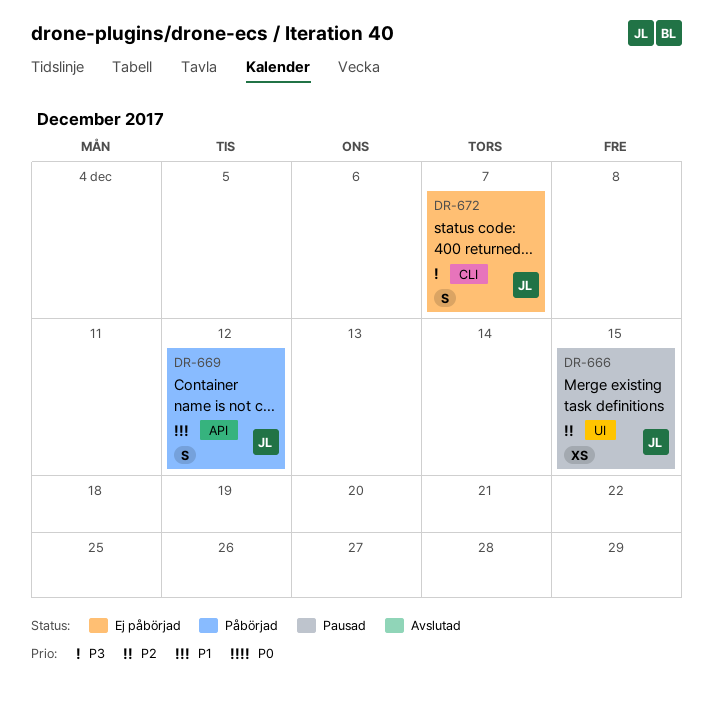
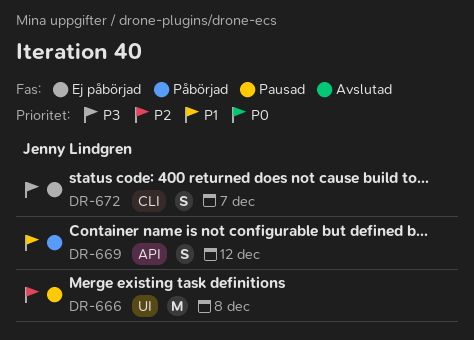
DR-666, estimate: XS -> M
DR-666, due: Dec 15 -> Dec 8

